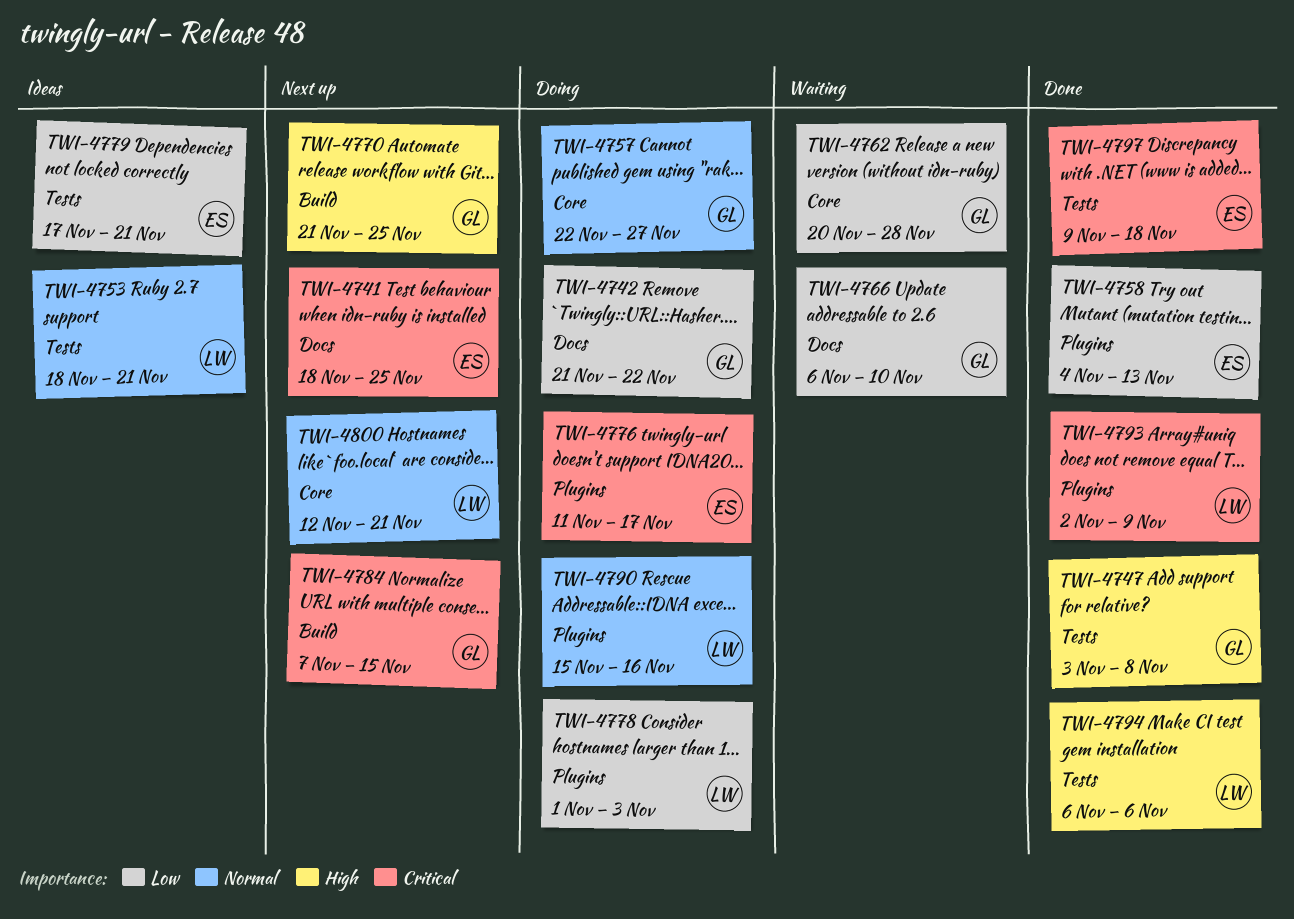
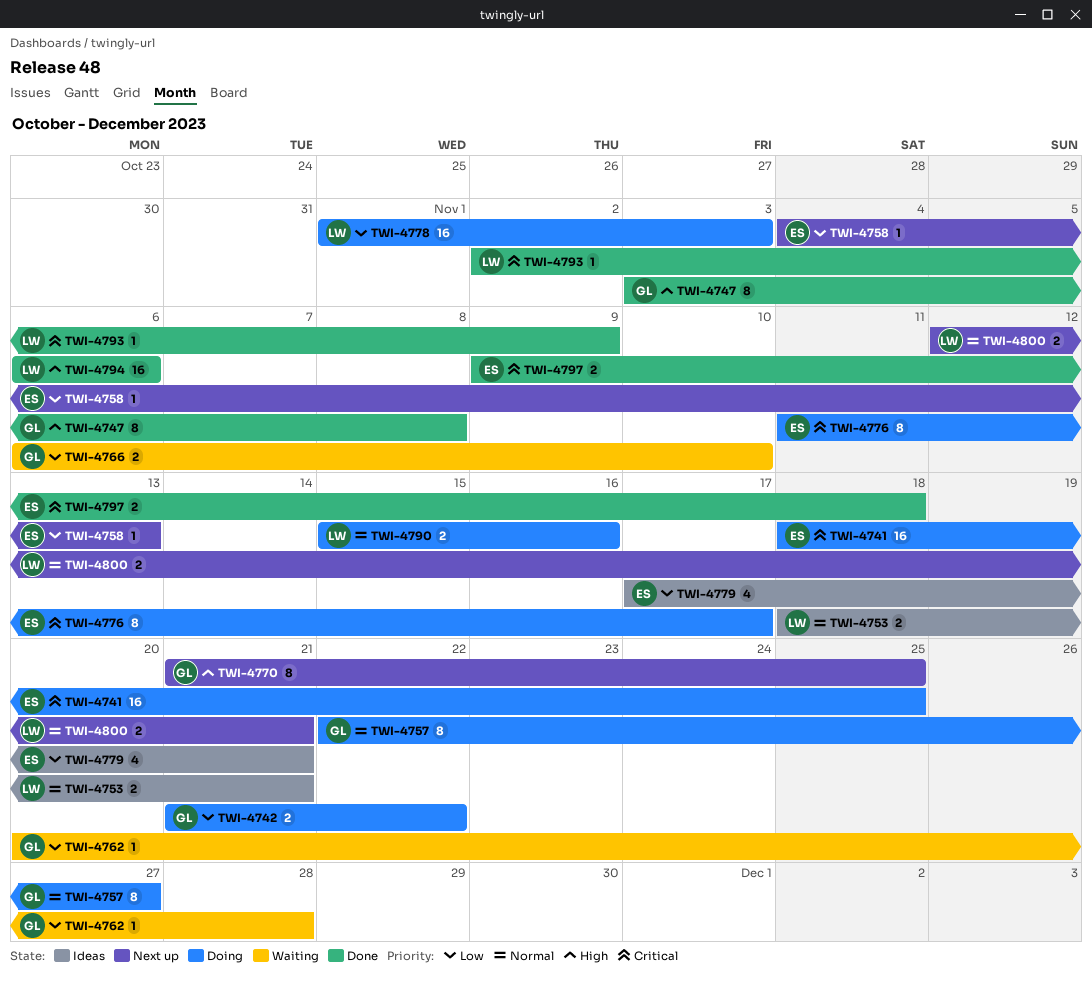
TWI-4741, status: Next up -> Doing
TWI-4758, status: Done -> Next up
TWI-4784: present -> none

